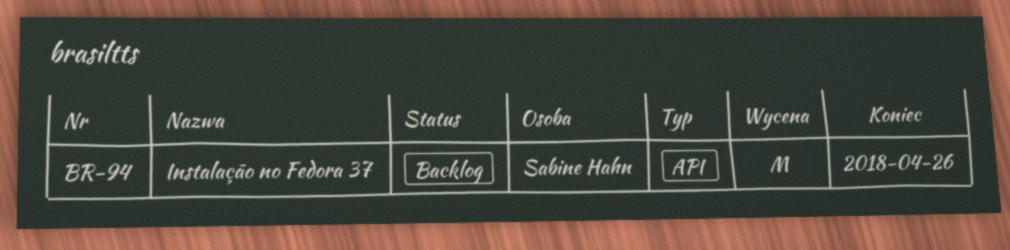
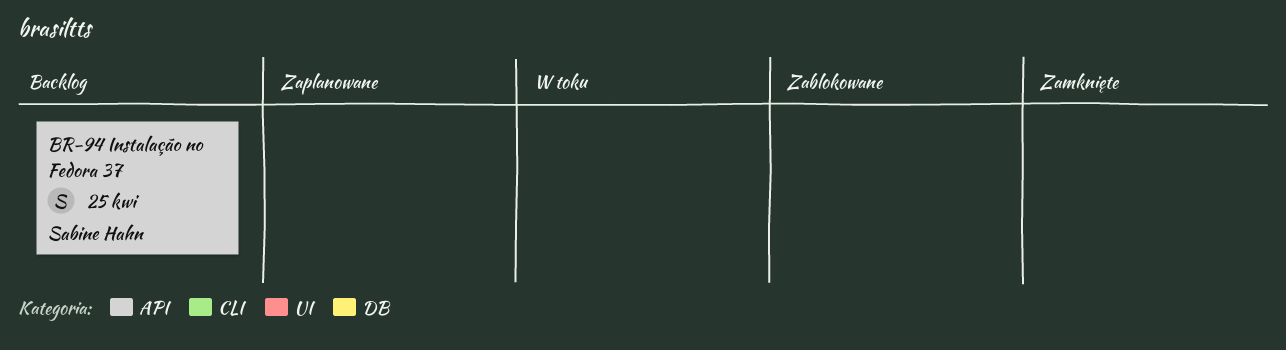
BR-94, estimate: M -> S
BR-94, due: Apr 26 -> Apr 25

